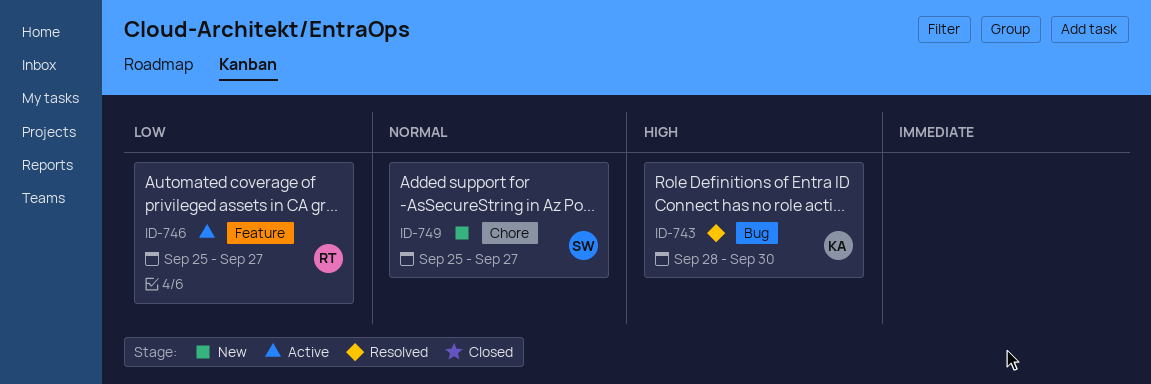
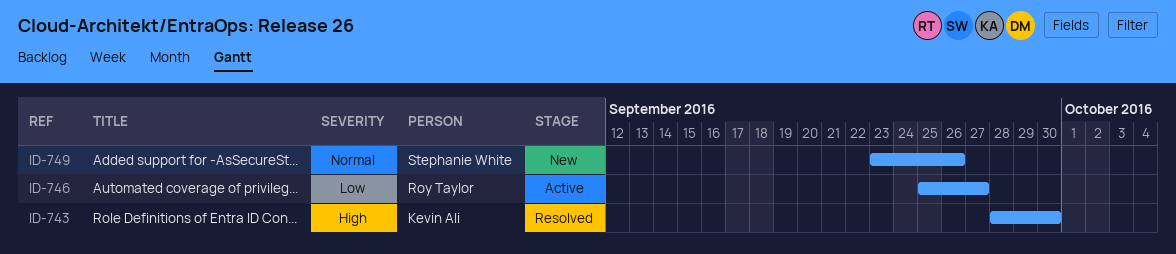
ID-749, start: Sep 25 -> Sep 23
ID-749, due: Sep 27 -> Sep 26

